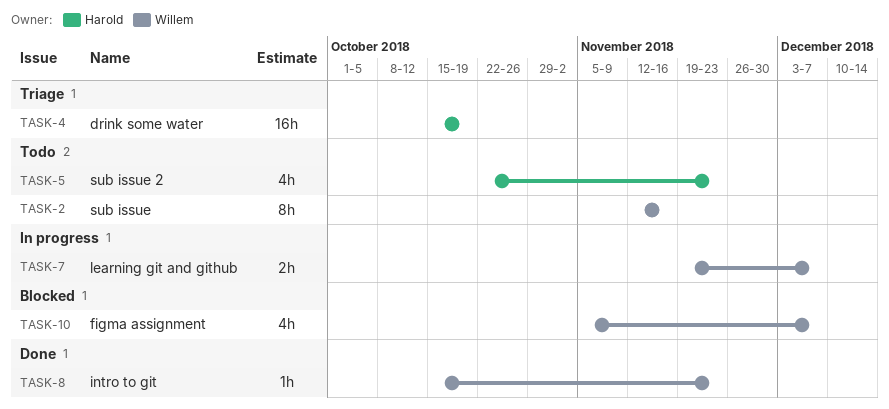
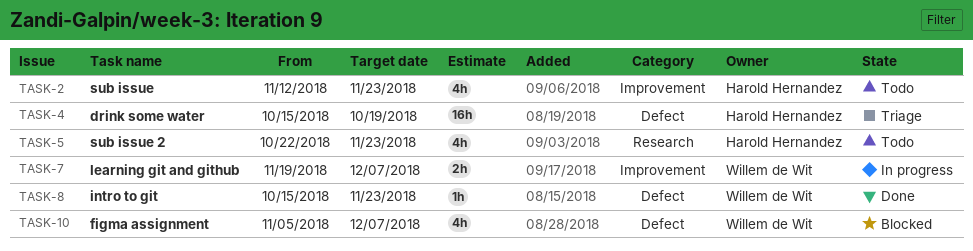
TASK-2, owner: Willem de Wit -> Harold Hernandez
TASK-2, estimate: 8h -> 4h
TASK-2, due: Nov 16 -> Nov 23

